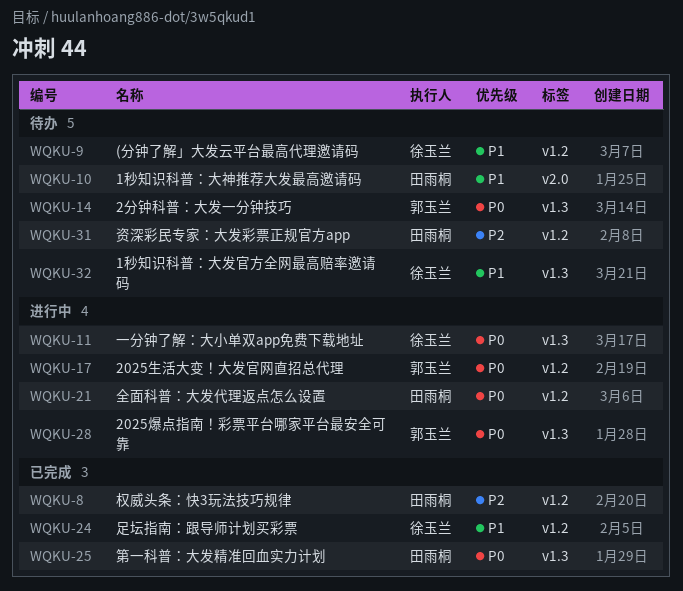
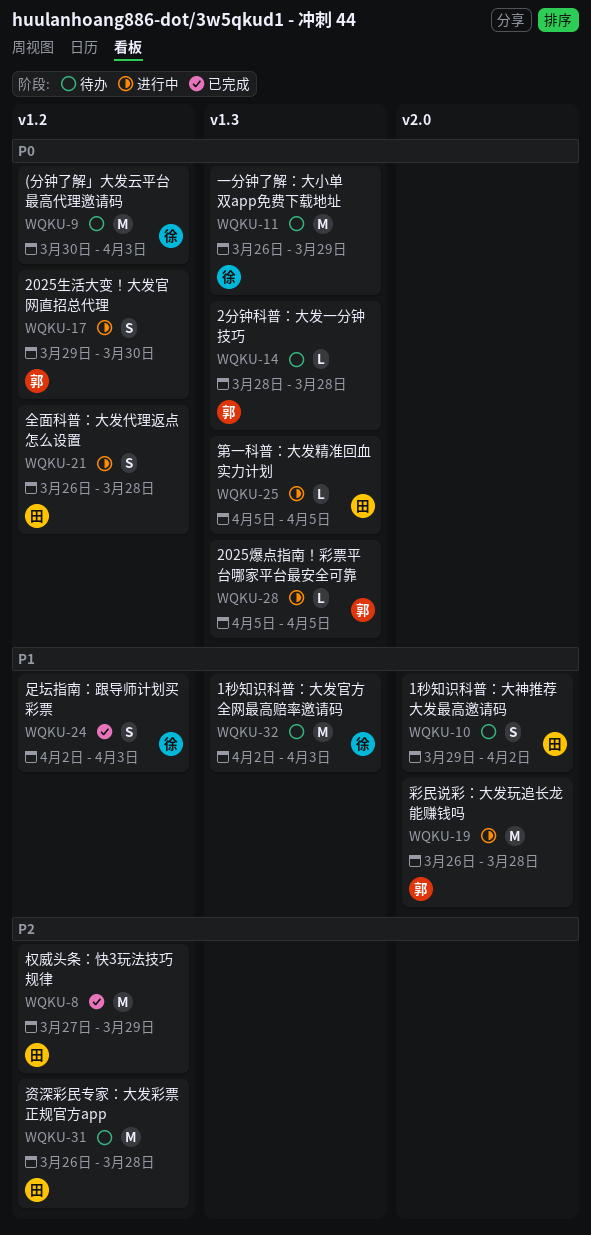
WQKU-9, priority: P1 -> P0
WQKU-11, status: 进行中 -> 待办
WQKU-19: none -> present
WQKU-25, status: 已完成 -> 进行中

